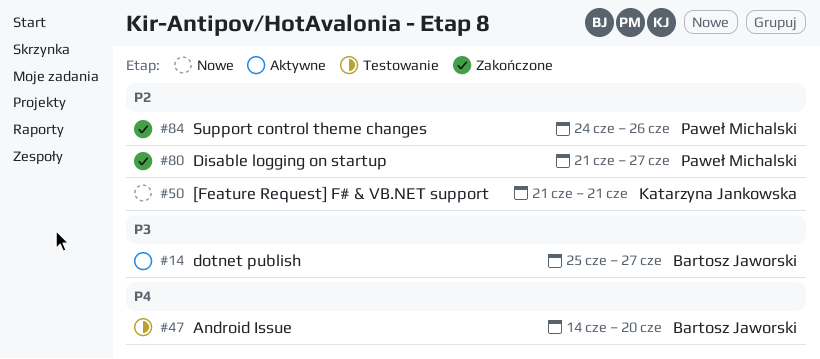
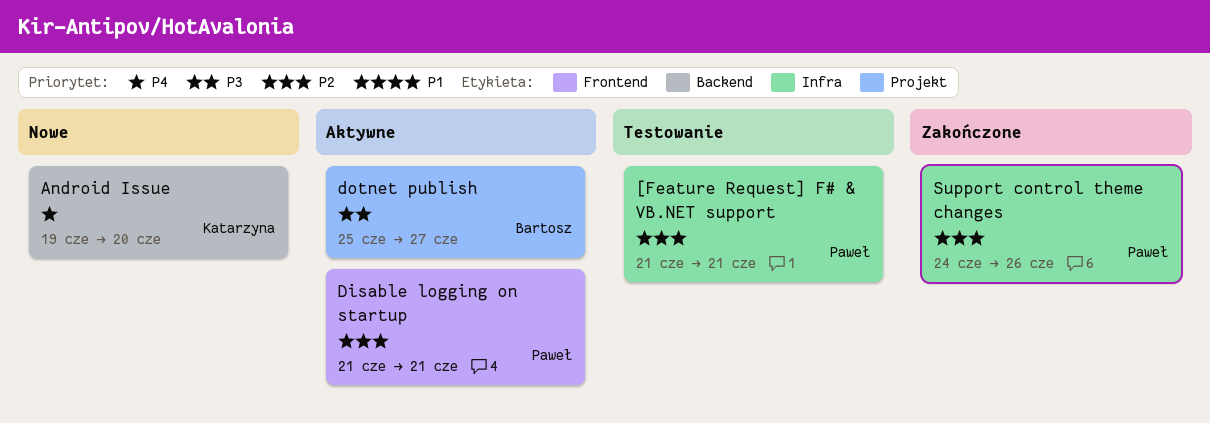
[Feature Request] F# & VB.NET support, status: Nowe -> Testowanie
[Feature Request] F# & VB.NET support, owner: Katarzyna Jankowska -> Paweł Michalski
Android Issue, status: Testowanie -> Nowe
Android Issue, owner: Bartosz Jaworski -> Katarzyna Jankowska
Android Issue, start: Jun 14 -> Jun 19
Disable logging on startup, status: Zakończone -> Aktywne
Disable logging on startup, due: Jun 27 -> Jun 21

